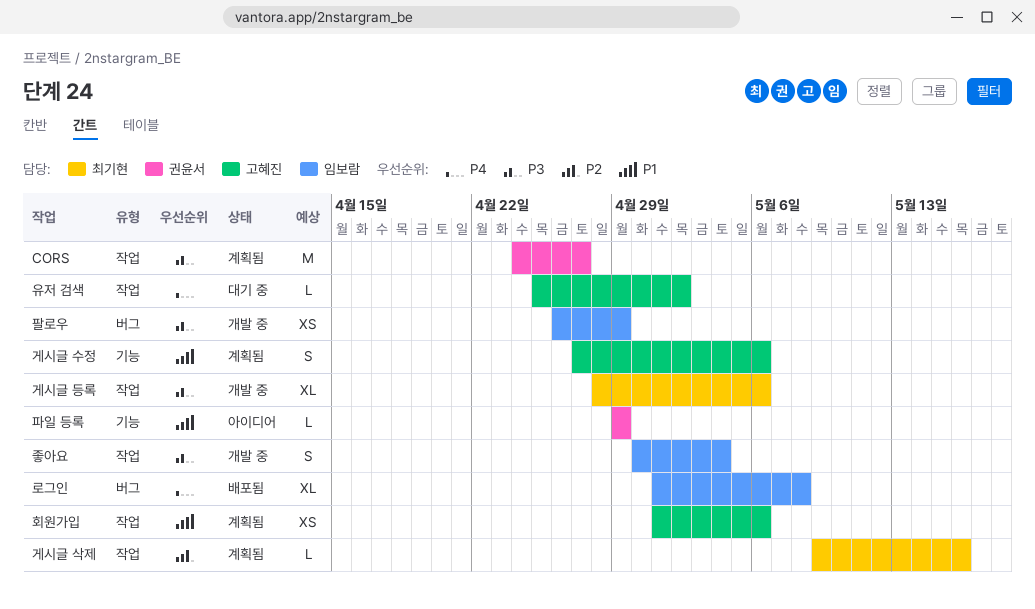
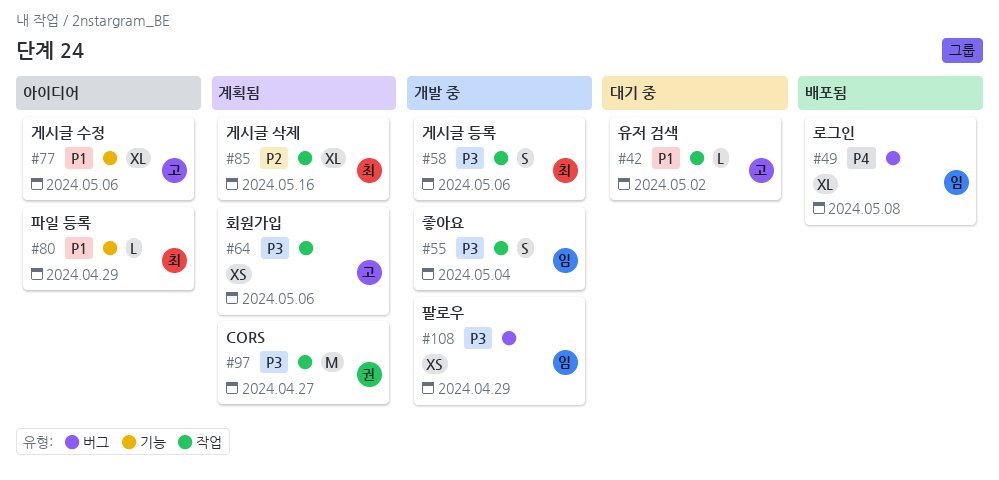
게시글 등록, estimate: XL -> S
게시글 삭제, estimate: L -> XL
게시글 수정, status: 계획됨 -> 아이디어
게시글 수정, estimate: S -> XL
유저 검색, priority: P4 -> P1
파일 등록, owner: 권윤서 -> 최기현
회원가입, priority: P1 -> P3

